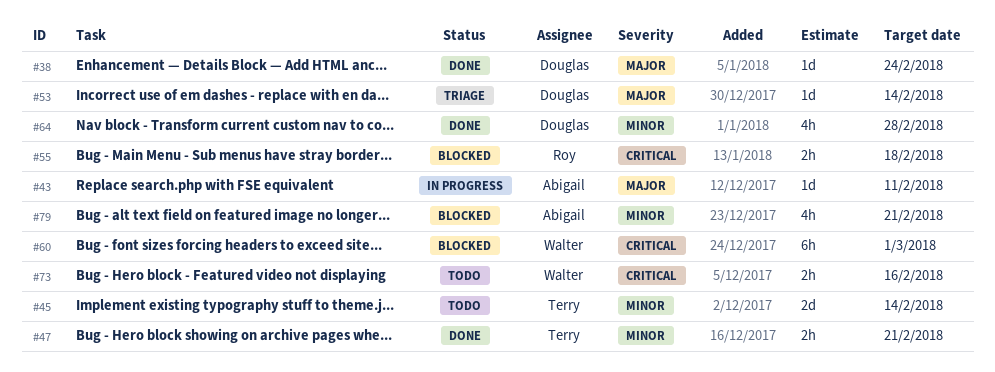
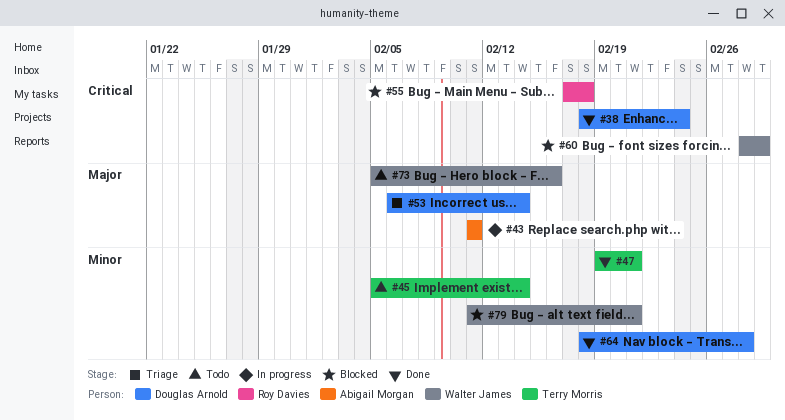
#38, priority: Major -> Critical
#73, priority: Critical -> Major
#79, owner: Abigail Morgan -> Walter James

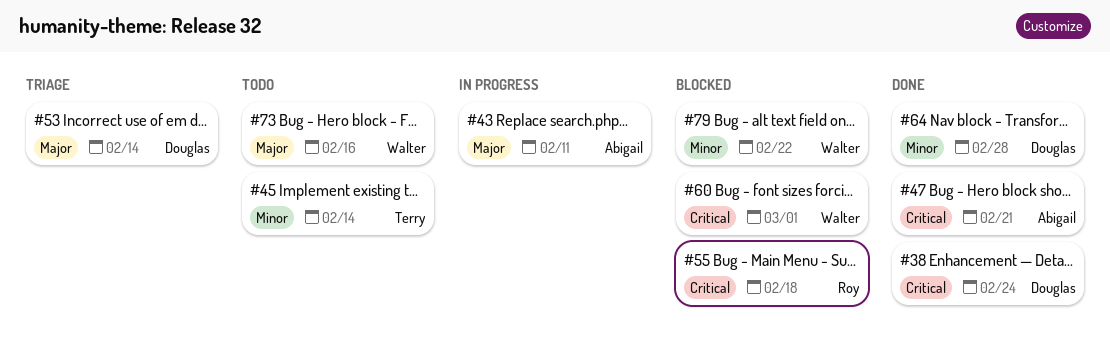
#47, owner: Terry Morris -> Abigail Morgan
#47, priority: Minor -> Critical
#79, due: Feb 21 -> Feb 22

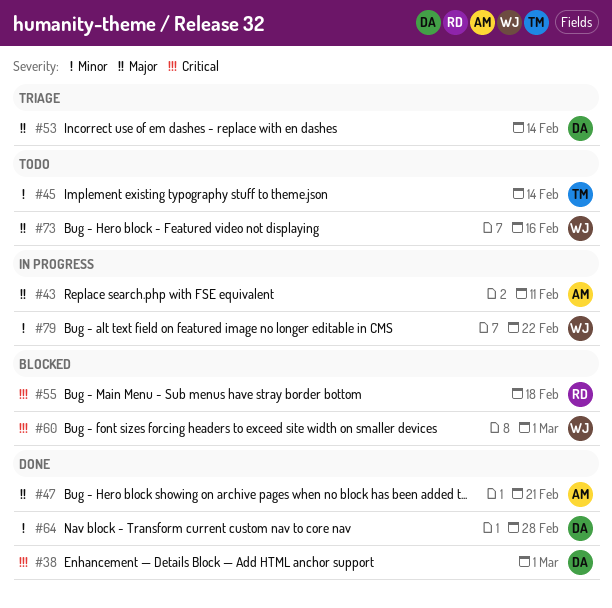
#38, due: Feb 24 -> Mar 1
#47, priority: Critical -> Major
#79, status: Blocked -> In progress

